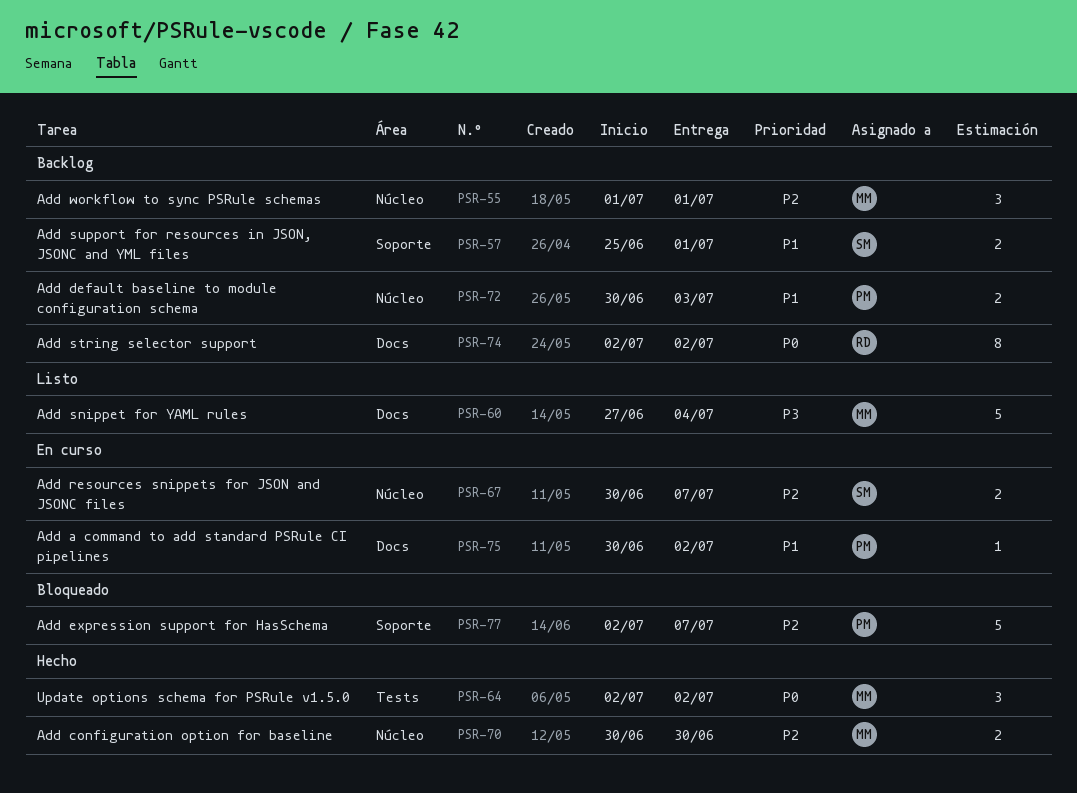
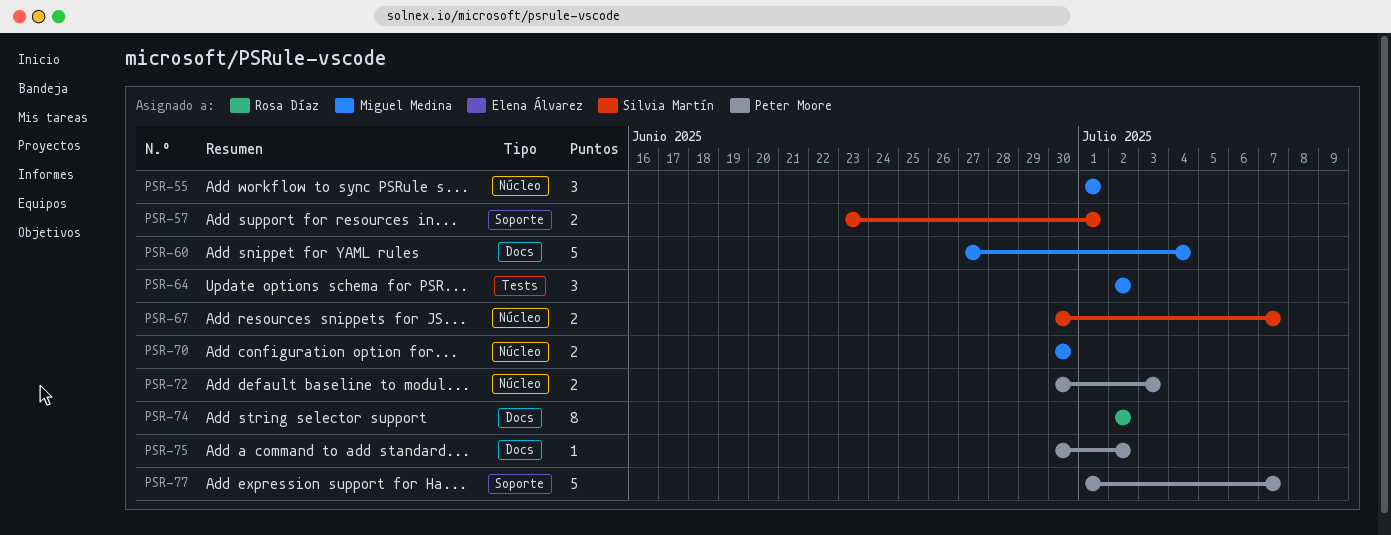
PSR-57, start: Jun 25 -> Jun 23
PSR-77, start: Jul 2 -> Jul 1

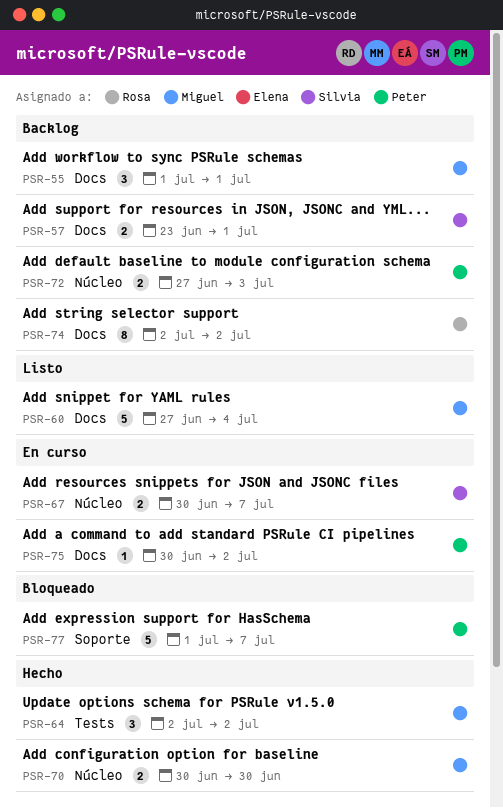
PSR-55, label: Núcleo -> Docs
PSR-57, label: Soporte -> Docs
PSR-72, start: Jun 30 -> Jun 27

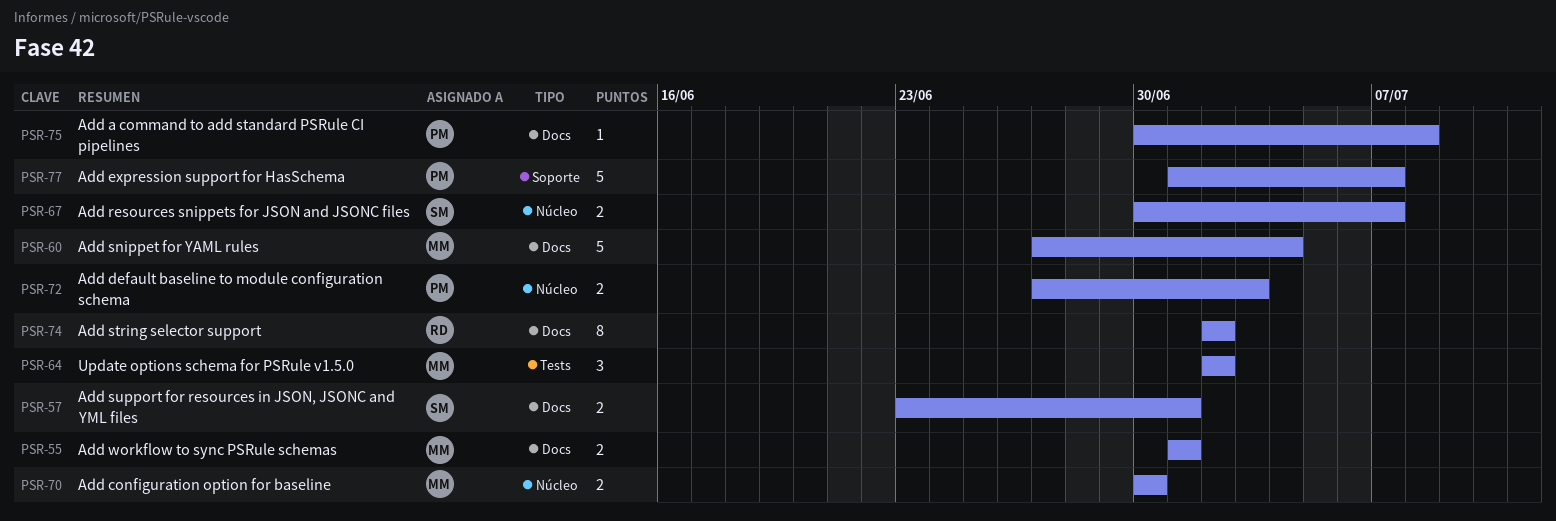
PSR-55, estimate: 3 -> 2
PSR-75, due: Jul 2 -> Jul 8

